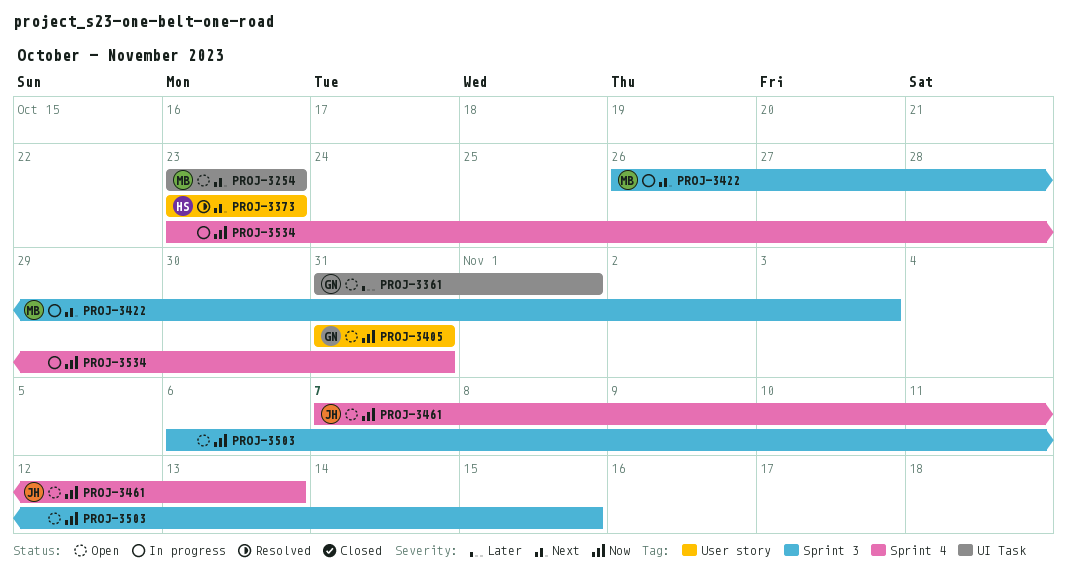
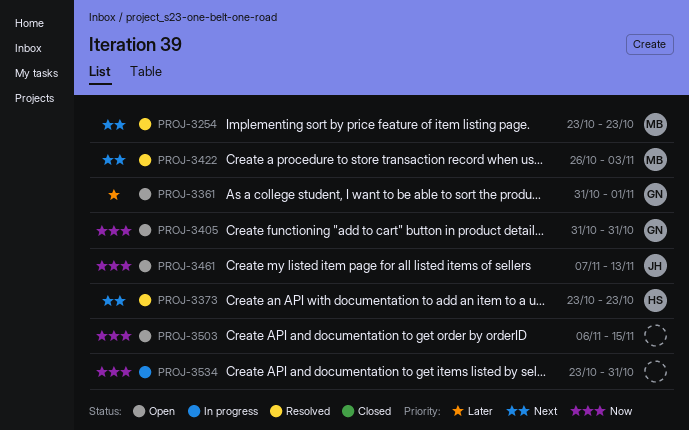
PROJ-3254, status: Open -> Resolved
PROJ-3422, status: In progress -> Resolved

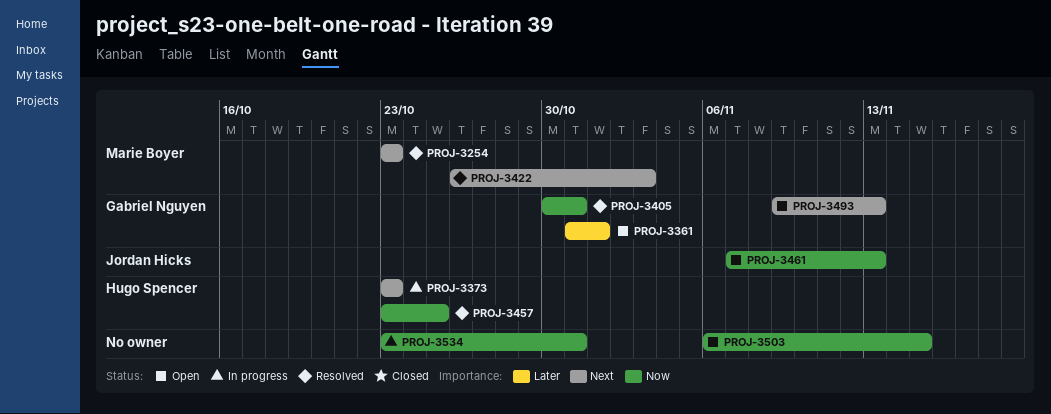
PROJ-3373, status: Resolved -> In progress
PROJ-3405, status: Open -> Resolved
PROJ-3405, start: Oct 31 -> Oct 30
PROJ-3457: none -> present
PROJ-3493: none -> present

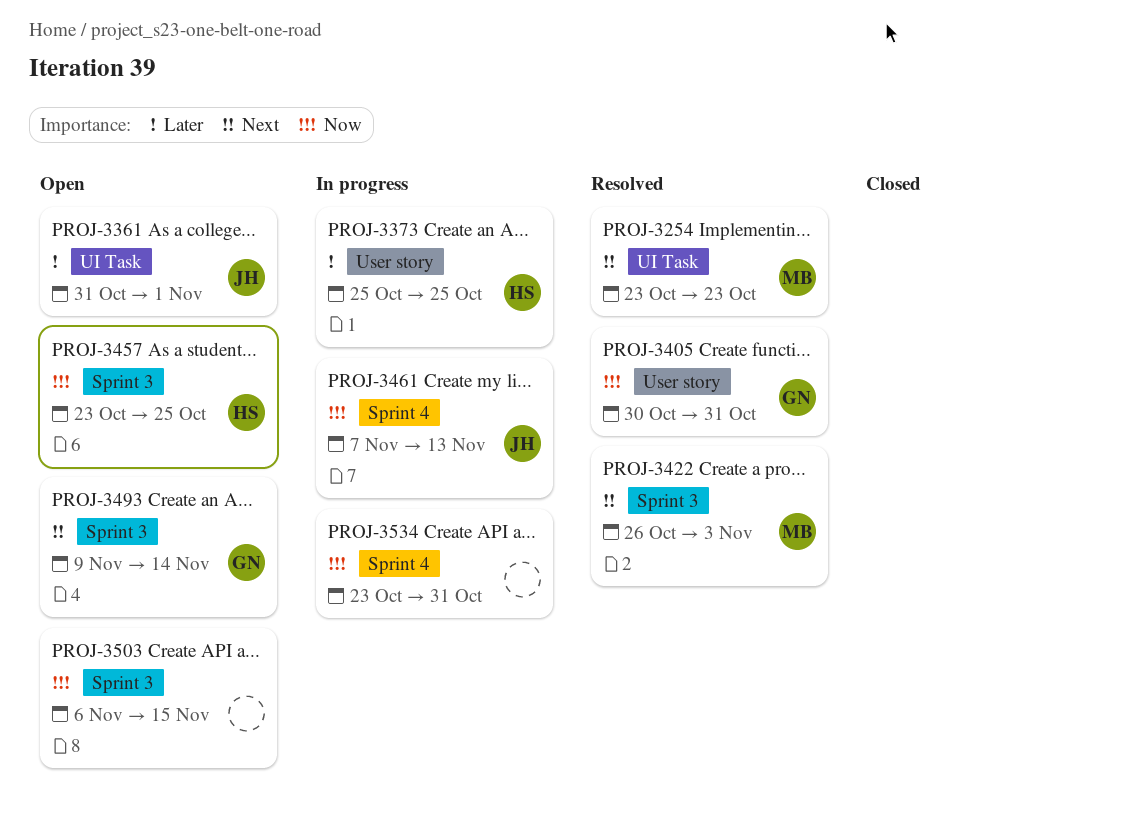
PROJ-3361, owner: Gabriel Nguyen -> Jordan Hicks
PROJ-3373, priority: Next -> Later
PROJ-3373, start: Oct 23 -> Oct 25
PROJ-3373, due: Oct 23 -> Oct 25
PROJ-3457, status: Resolved -> Open
PROJ-3461, status: Open -> In progress
PROJ-3493, due: Nov 13 -> Nov 14

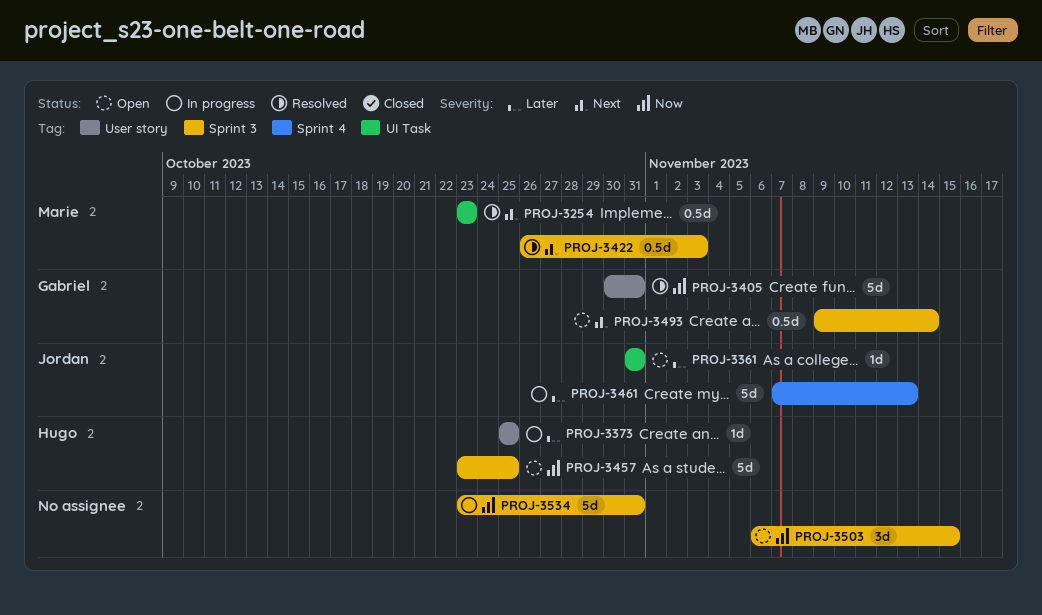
PROJ-3361, due: Nov 1 -> Oct 31
PROJ-3461, priority: Now -> Later
PROJ-3534, label: Sprint 4 -> Sprint 3

